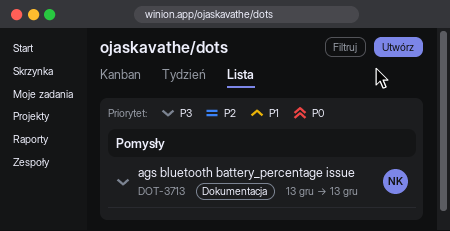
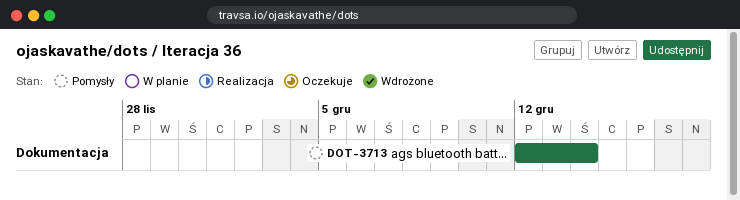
DOT-3713, start: Dec 13 -> Dec 12
DOT-3713, due: Dec 13 -> Dec 14

